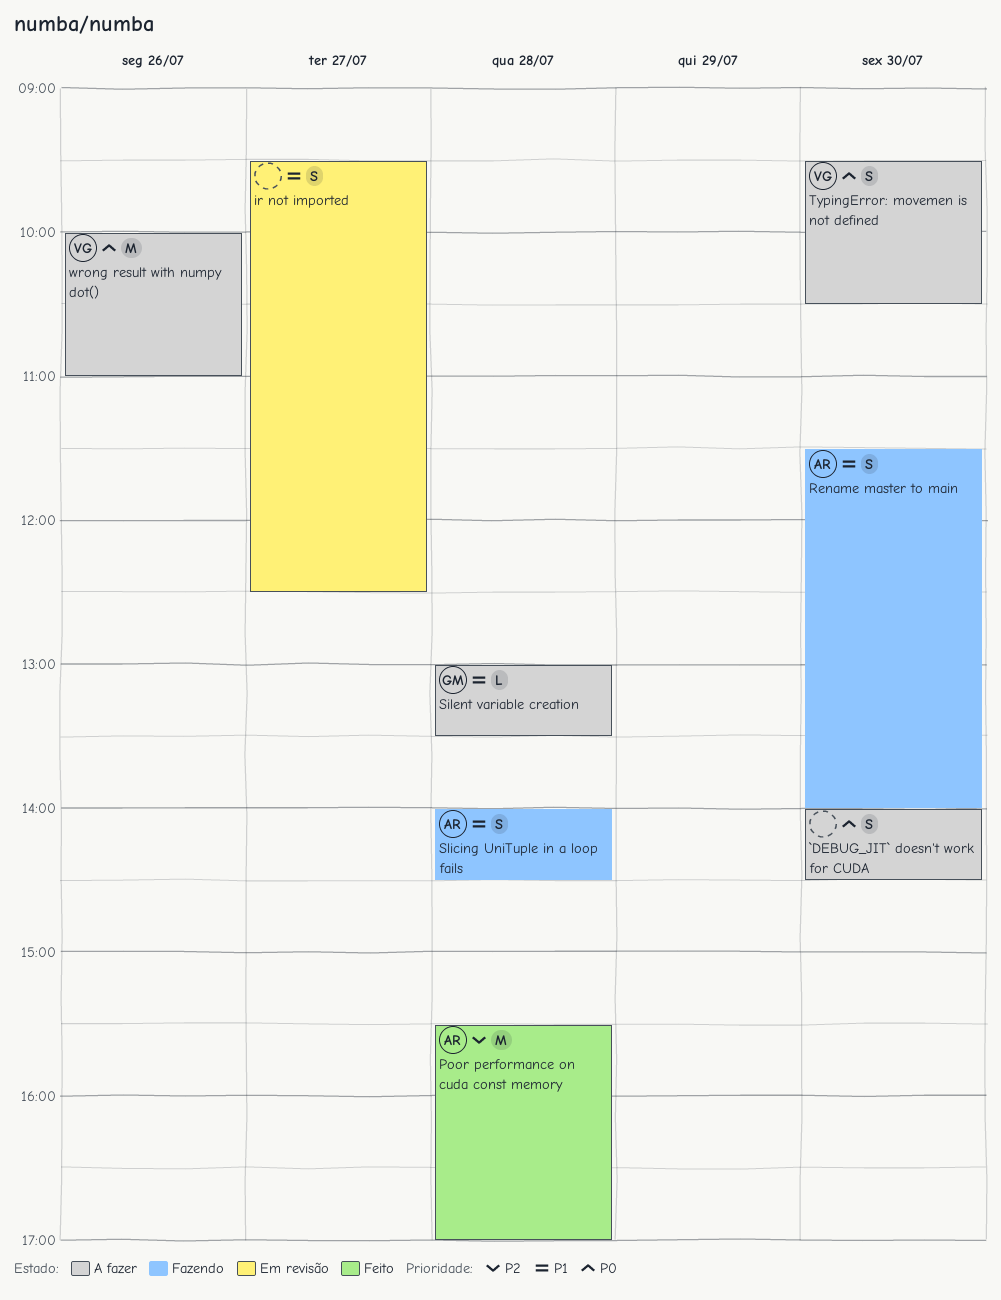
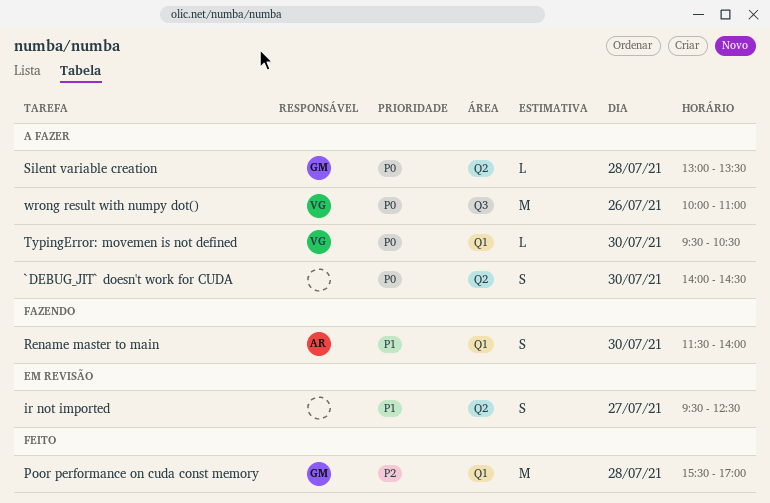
Poor performance on cuda const memory, owner: AR -> GM
Silent variable creation, priority: P1 -> P0
Slicing UniTuple in a loop fails: present -> none
TypingError: movemen is not defined, estimate: S -> L

